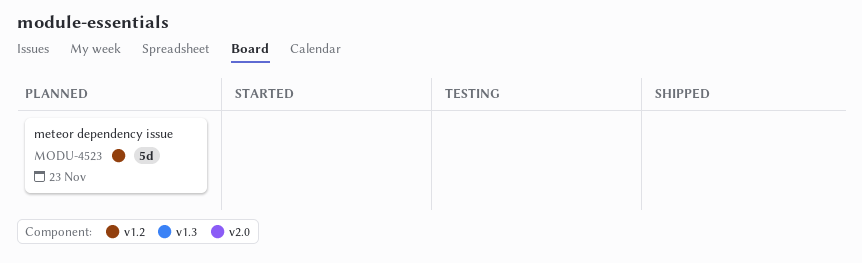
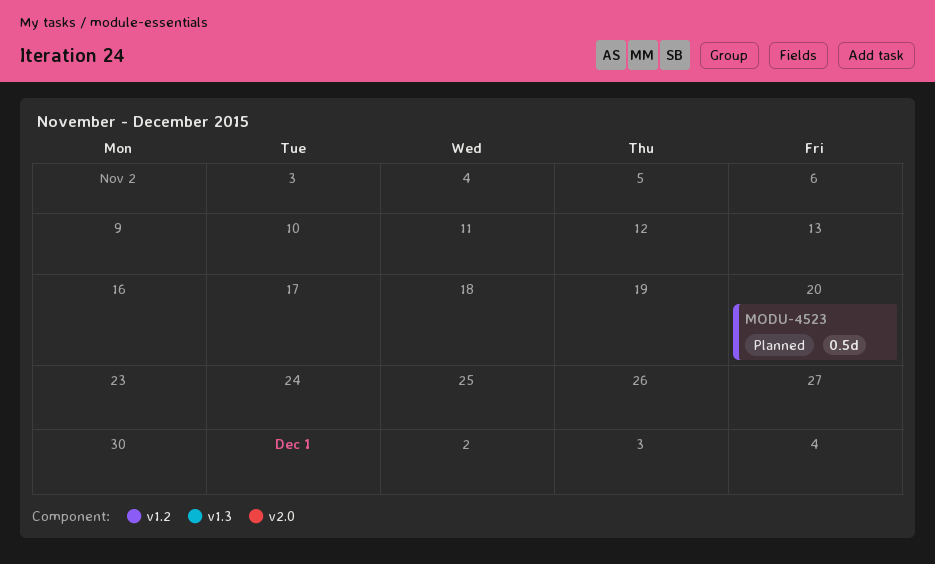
MODU-4523, estimate: 5d -> 0.5d
MODU-4523, due: Nov 23 -> Nov 20

